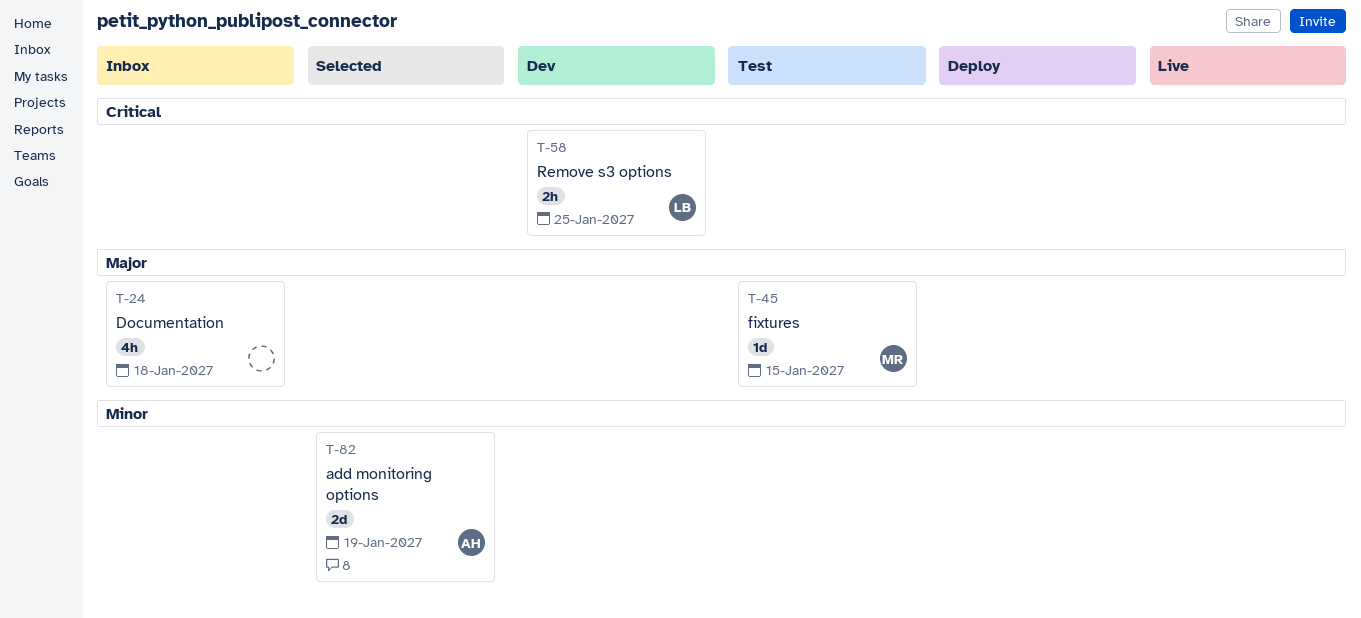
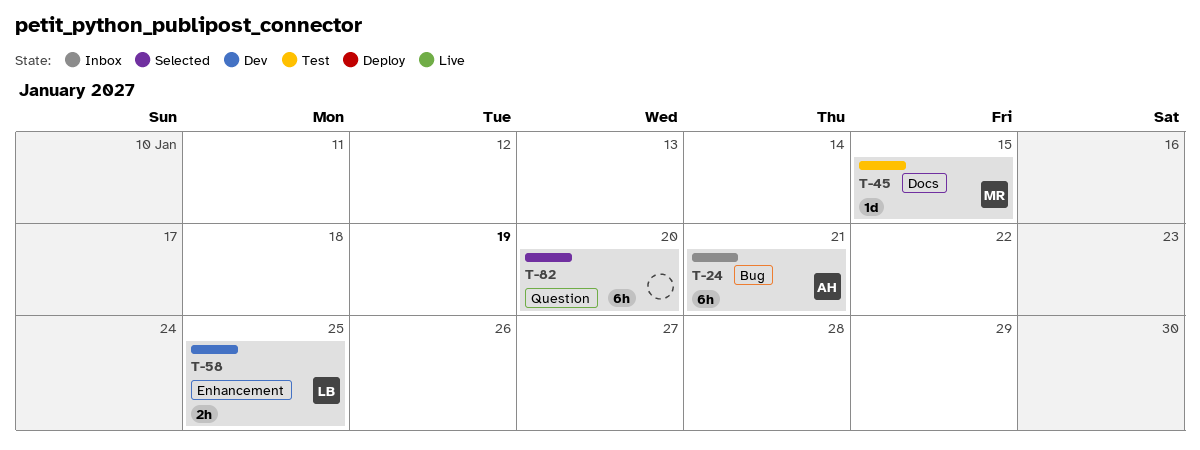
T-24, owner: none -> AH
T-24, estimate: 4h -> 6h
T-24, due: Jan 18 -> Jan 21
T-82, owner: AH -> none
T-82, estimate: 2d -> 6h
T-82, due: Jan 19 -> Jan 20

